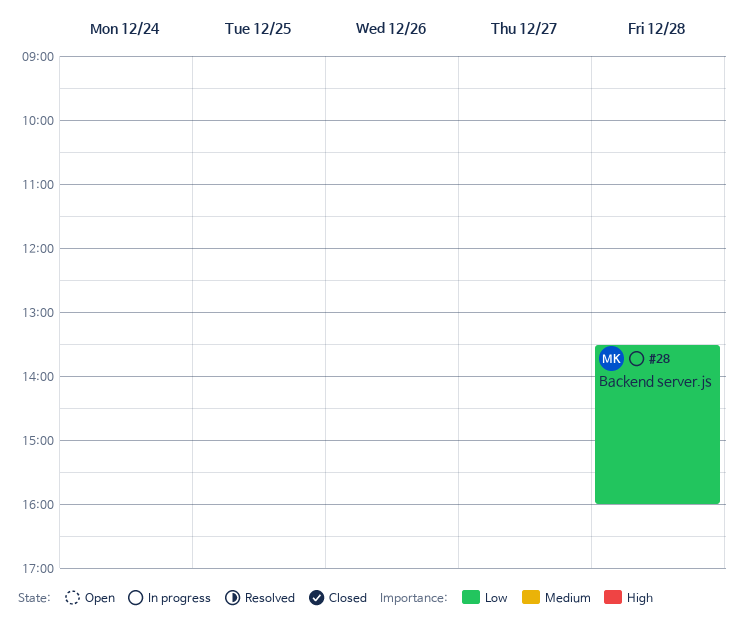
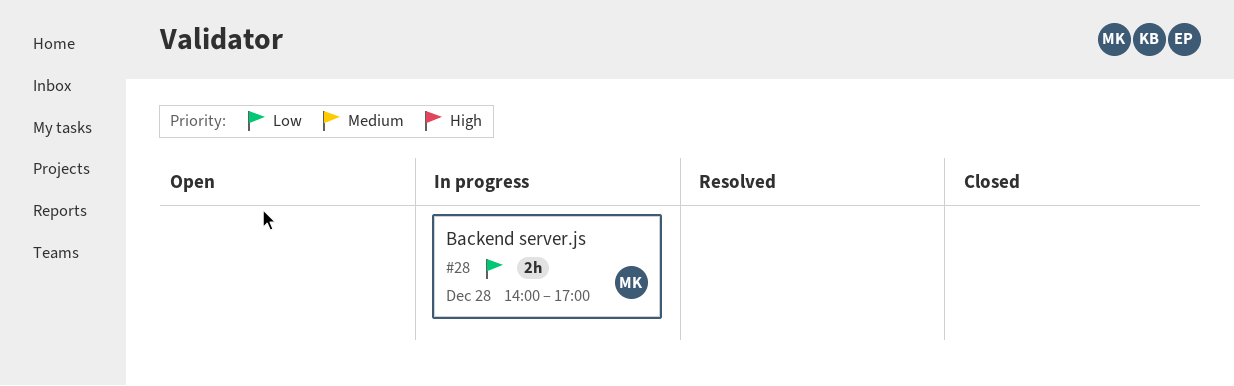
#28, begins: 13:30 -> 14:00
#28, ends: 16:00 -> 17:00

